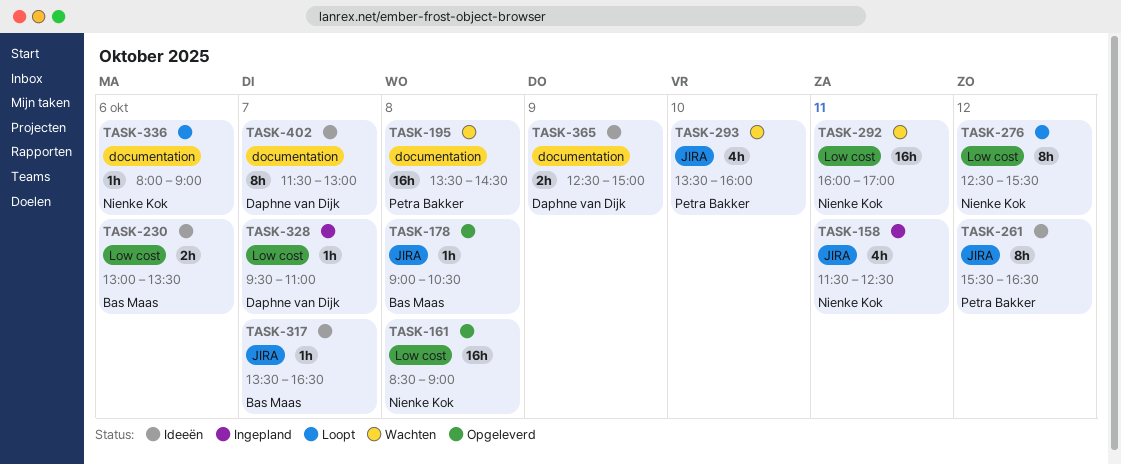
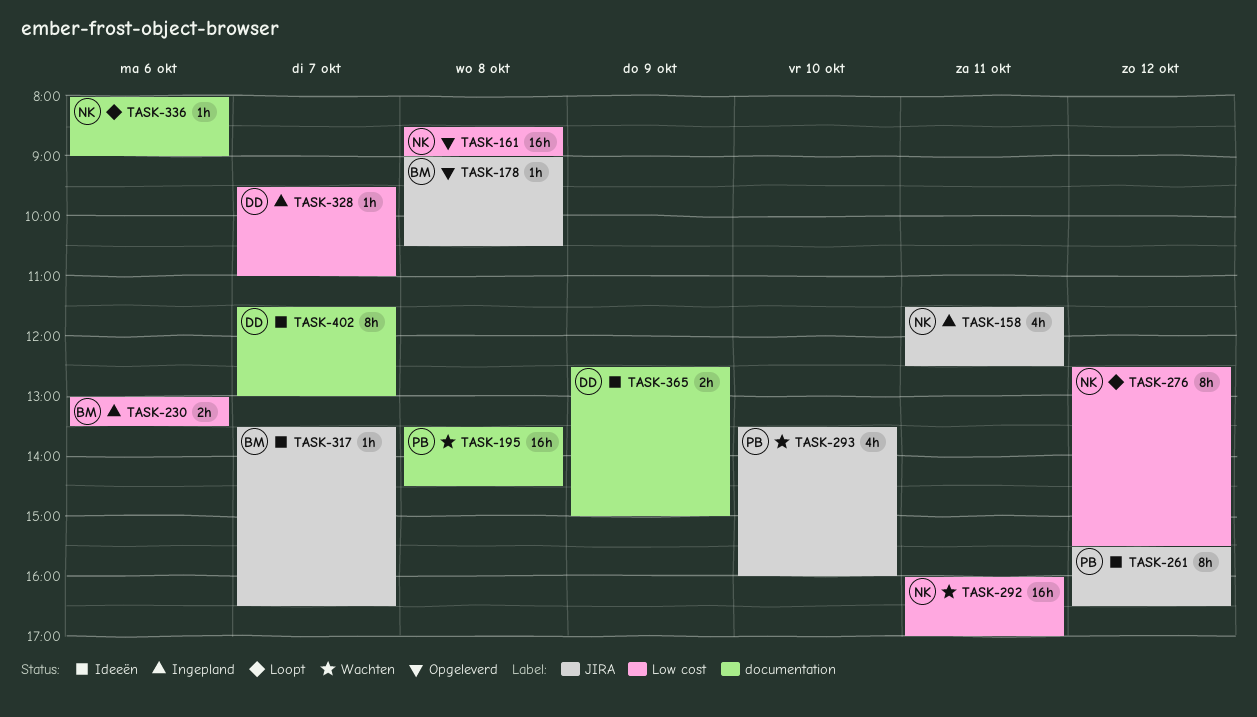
TASK-230, status: Ideeën -> Ingepland

